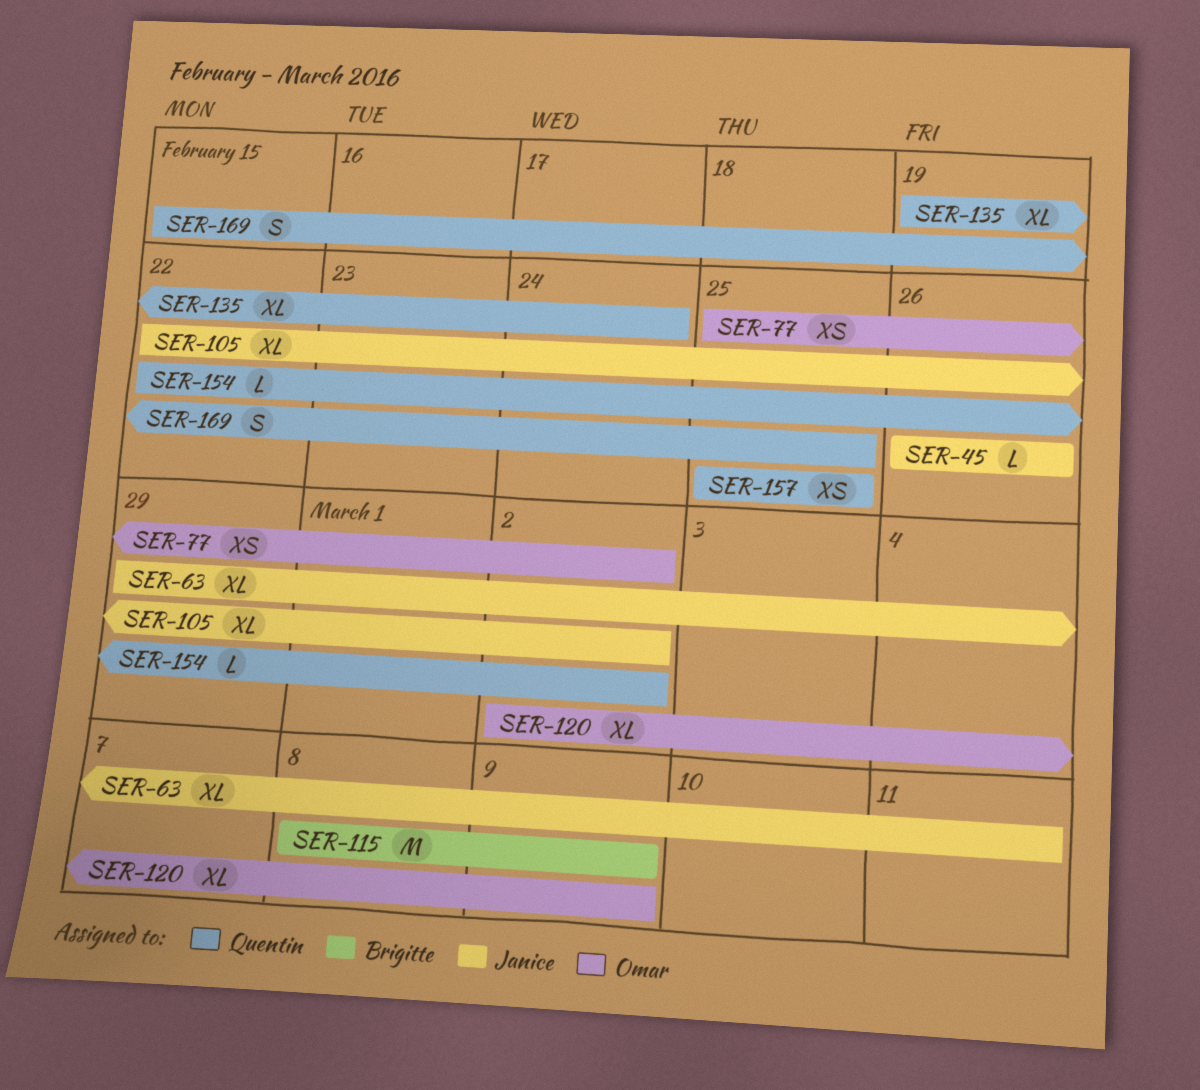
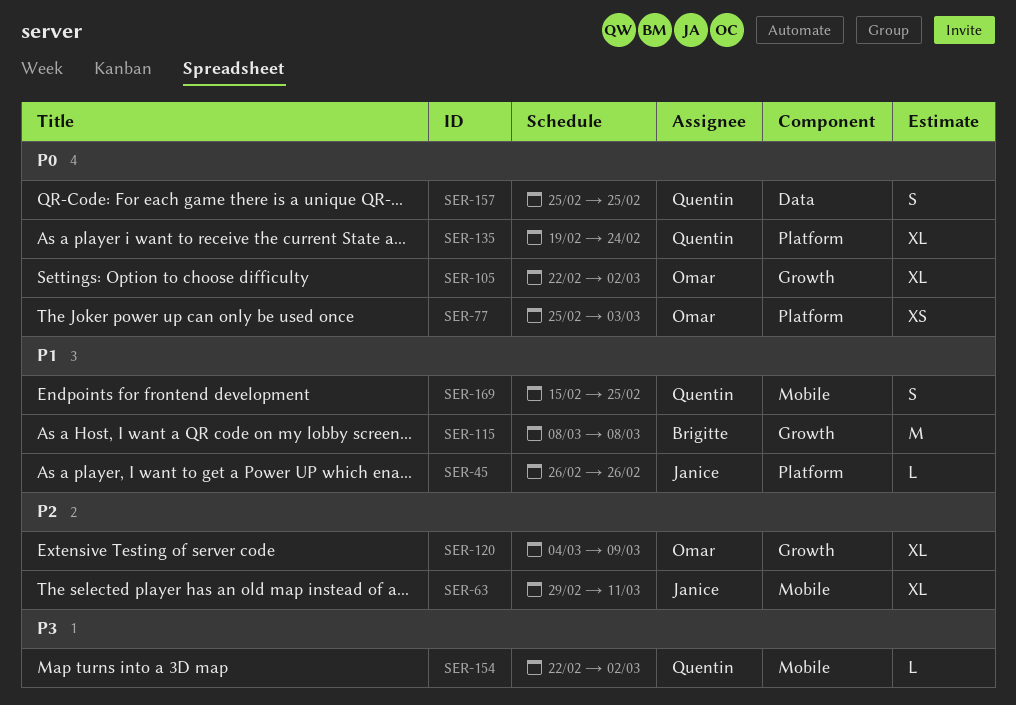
SER-77, due: Mar 2 -> Mar 3
SER-105, owner: Janice -> Omar
SER-115, due: Mar 9 -> Mar 8
SER-120, start: Mar 2 -> Mar 4
SER-157, estimate: XS -> S

